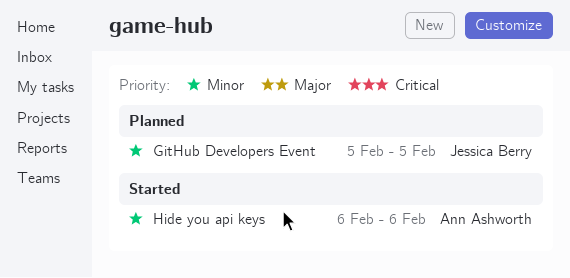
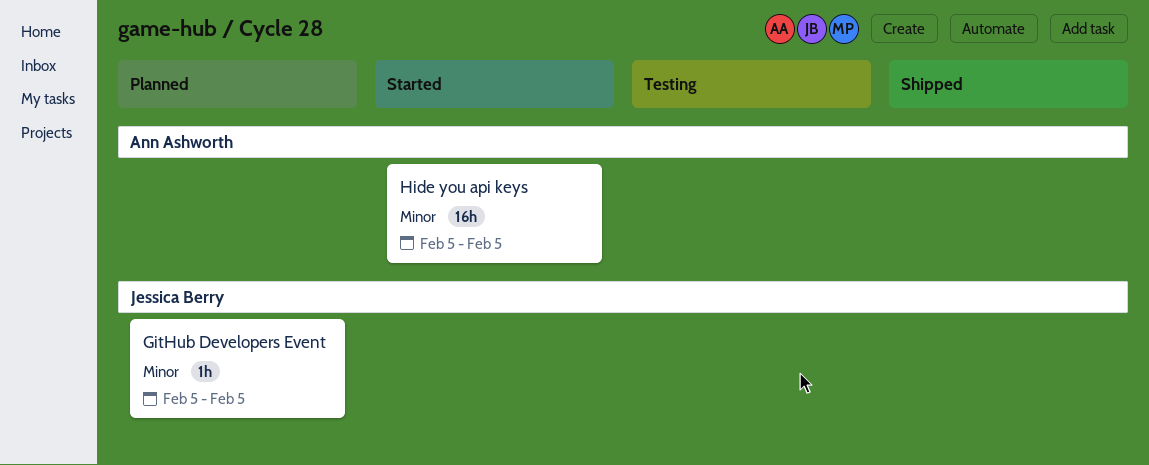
Hide you api keys, start: Feb 6 -> Feb 5
Hide you api keys, due: Feb 6 -> Feb 5

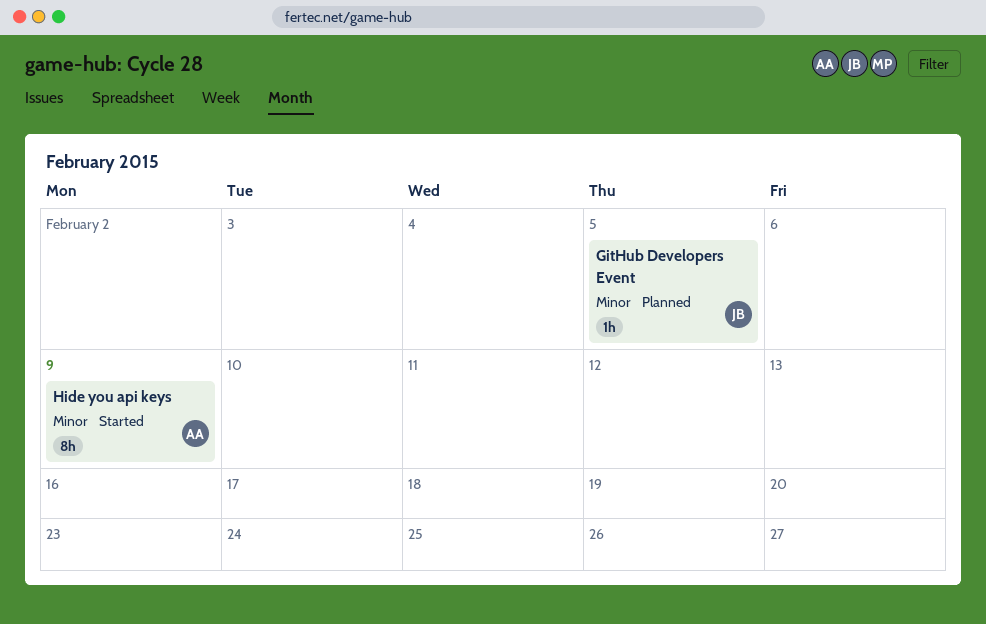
Hide you api keys, estimate: 16h -> 8h
Hide you api keys, due: Feb 5 -> Feb 9

